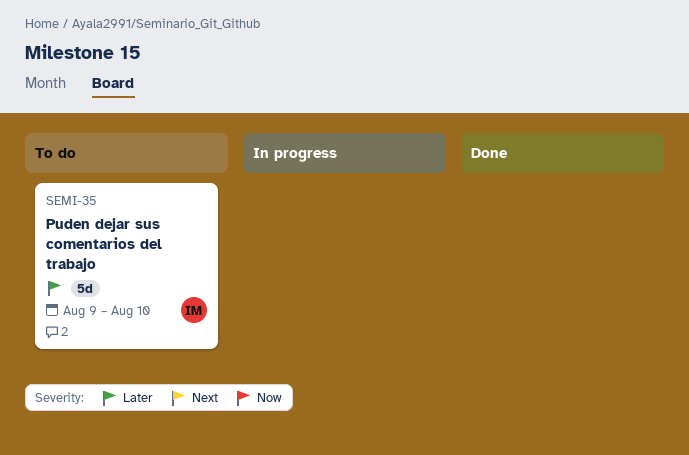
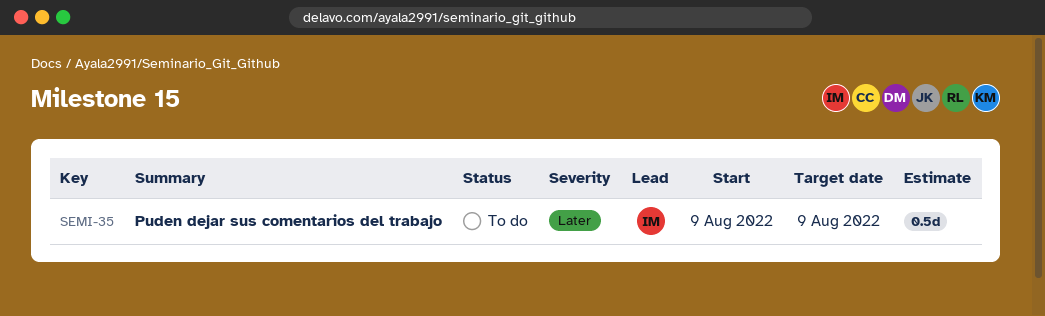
SEMI-35, estimate: 5d -> 0.5d
SEMI-35, due: Aug 10 -> Aug 9

